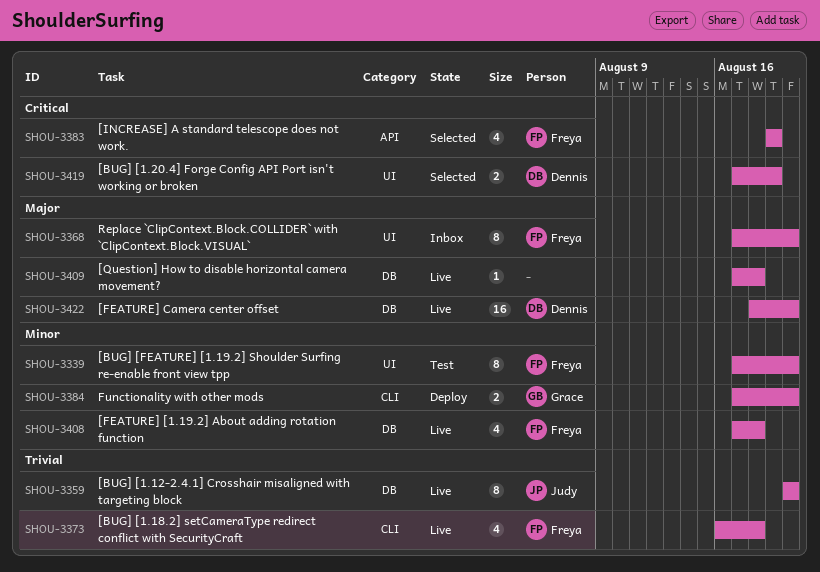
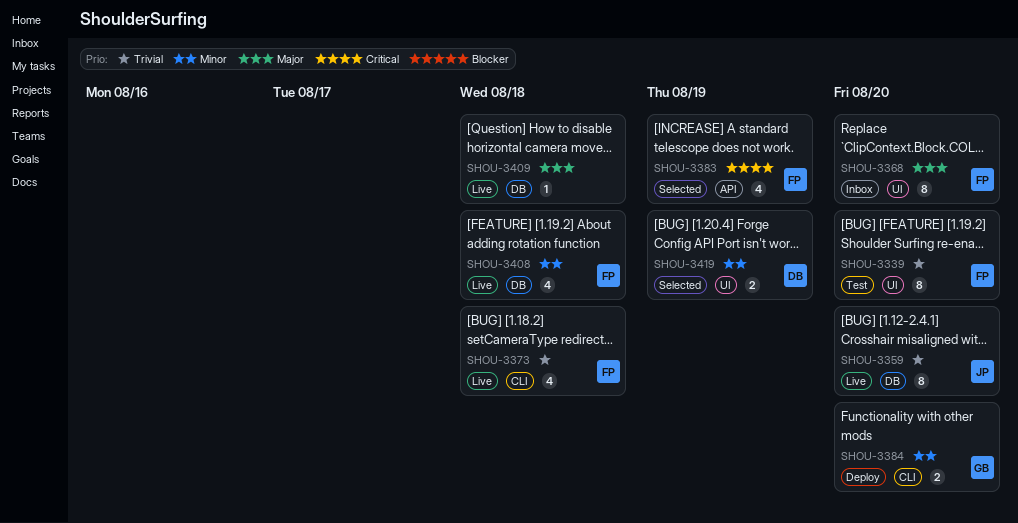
SHOU-3339, priority: Minor -> Trivial
SHOU-3419, priority: Critical -> Minor
SHOU-3422: present -> none

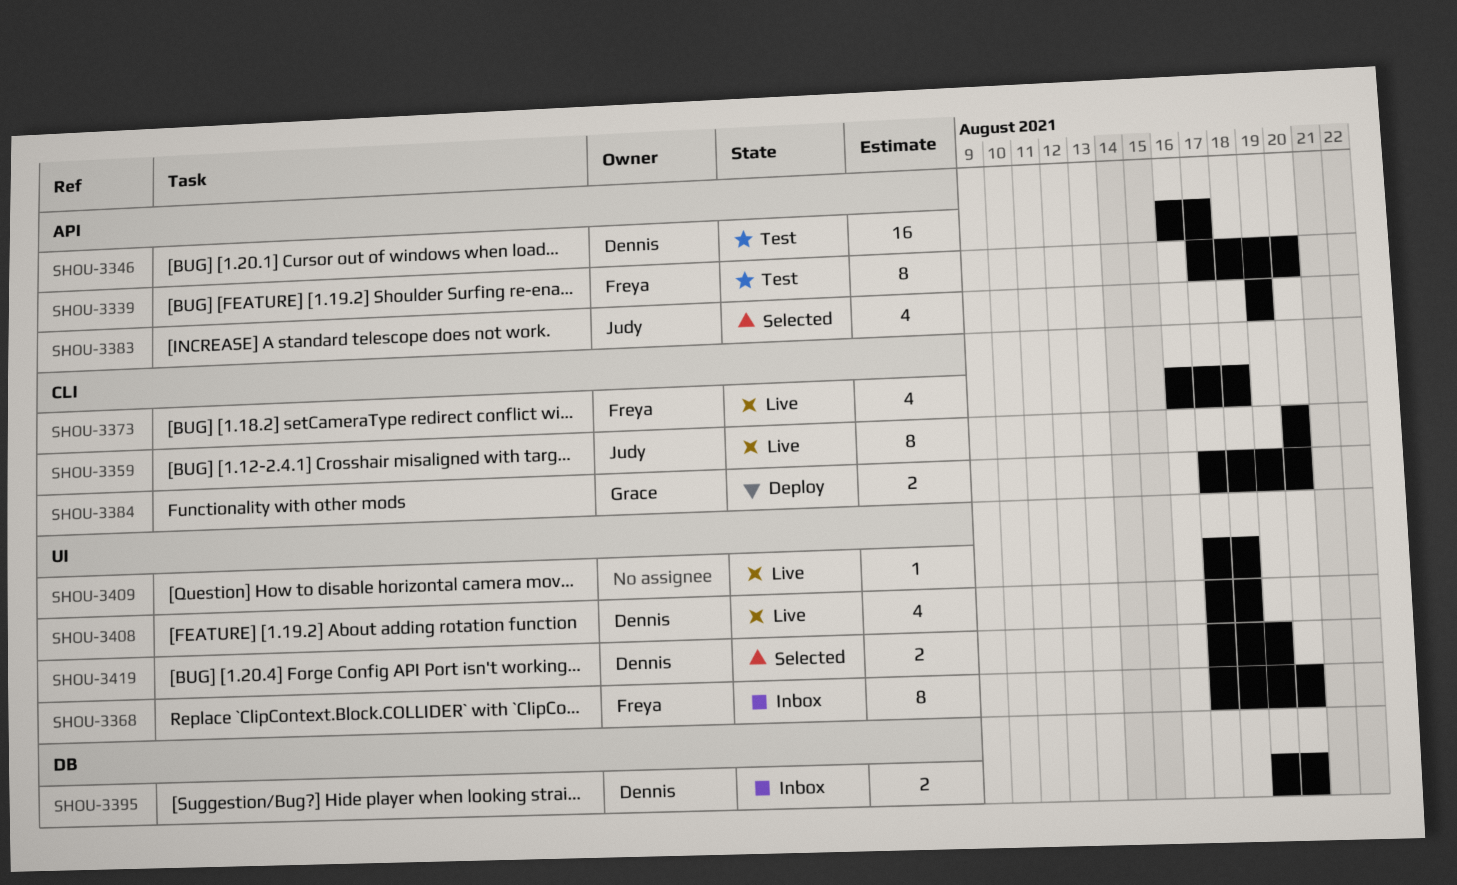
SHOU-3339, label: UI -> API
SHOU-3346: none -> present
SHOU-3359, label: DB -> CLI
SHOU-3383, owner: Freya -> Judy
SHOU-3395: none -> present
SHOU-3408, owner: Freya -> Dennis
SHOU-3408, label: DB -> UI
SHOU-3409, label: DB -> UI

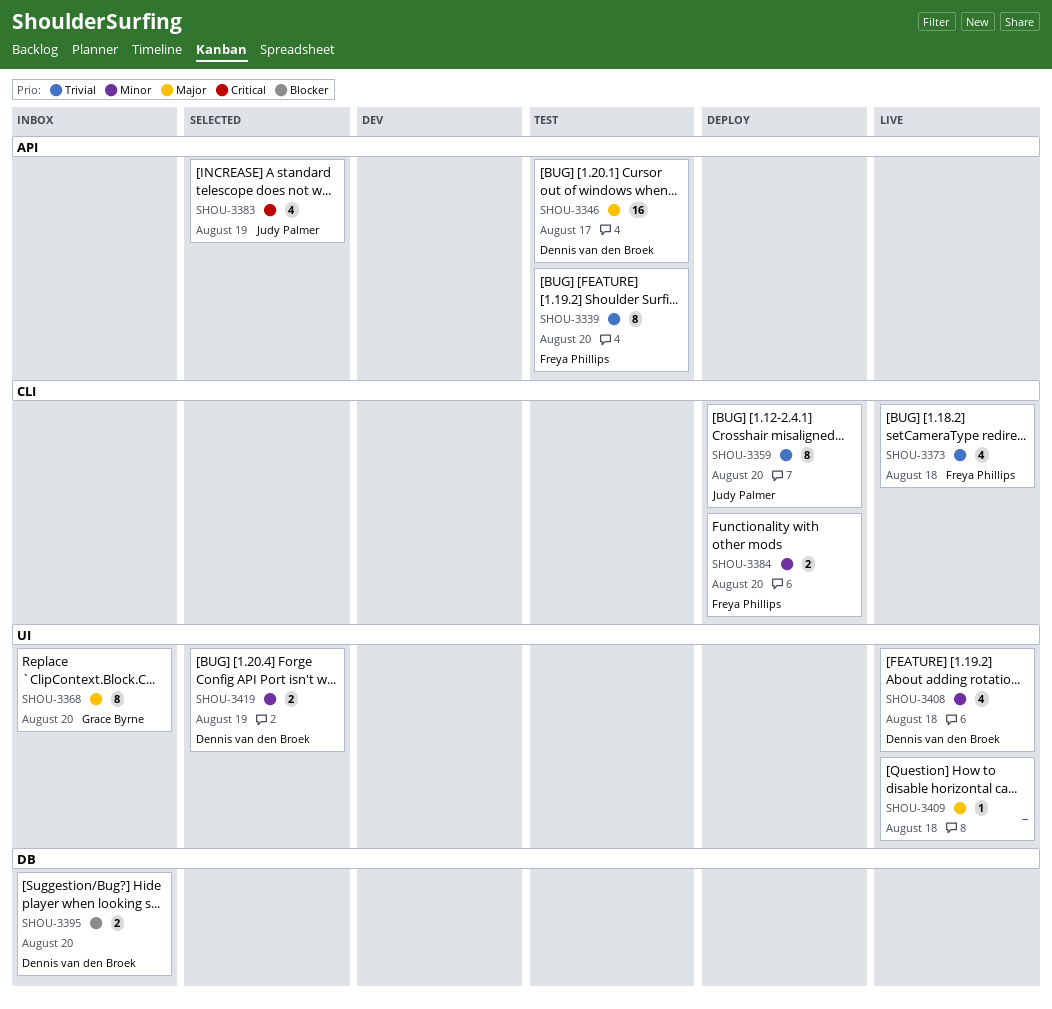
SHOU-3359, status: Live -> Deploy
SHOU-3368, owner: Freya Phillips -> Grace Byrne
SHOU-3384, owner: Grace Byrne -> Freya Phillips

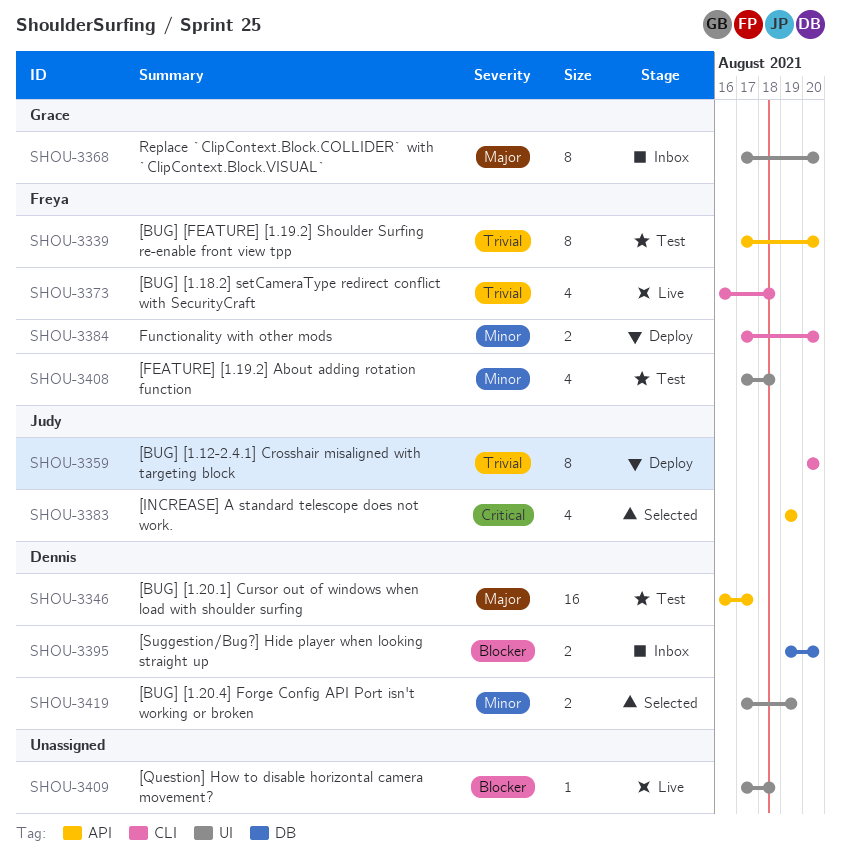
SHOU-3408, status: Live -> Test
SHOU-3408, owner: Dennis van den Broek -> Freya Phillips
SHOU-3409, priority: Major -> Blocker

